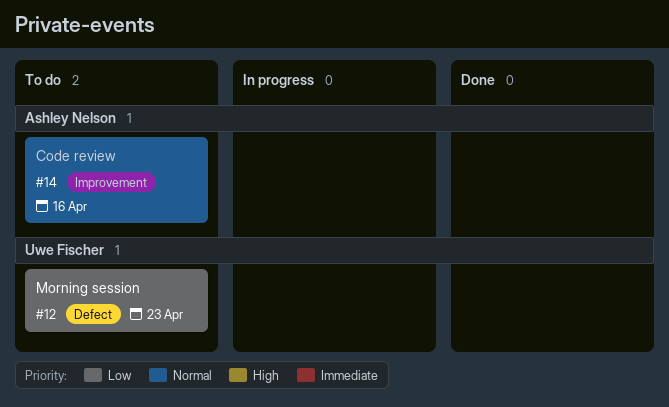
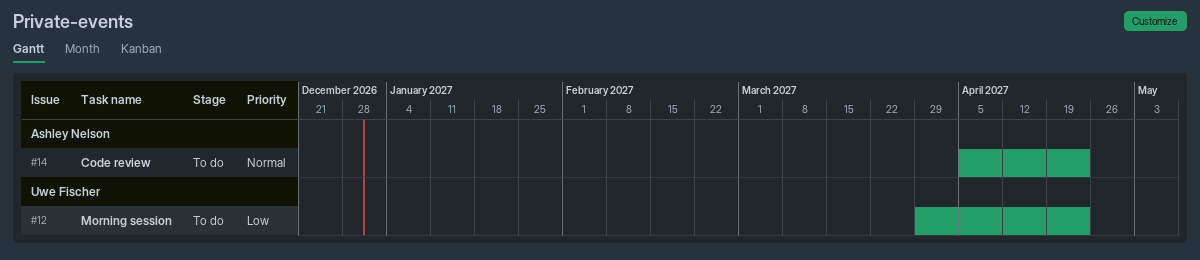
#14, due: Apr 16 -> Apr 23

